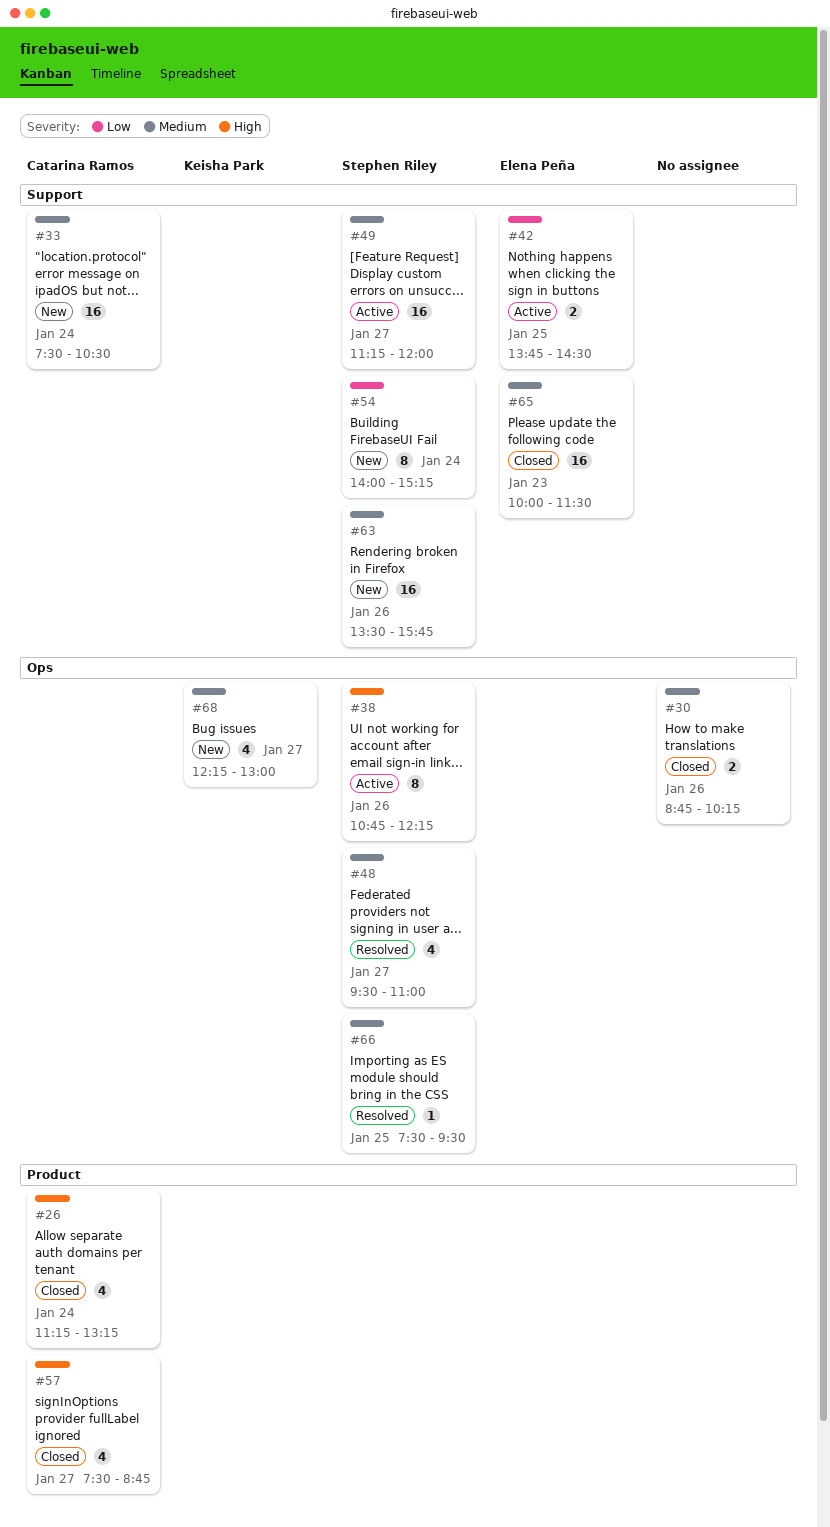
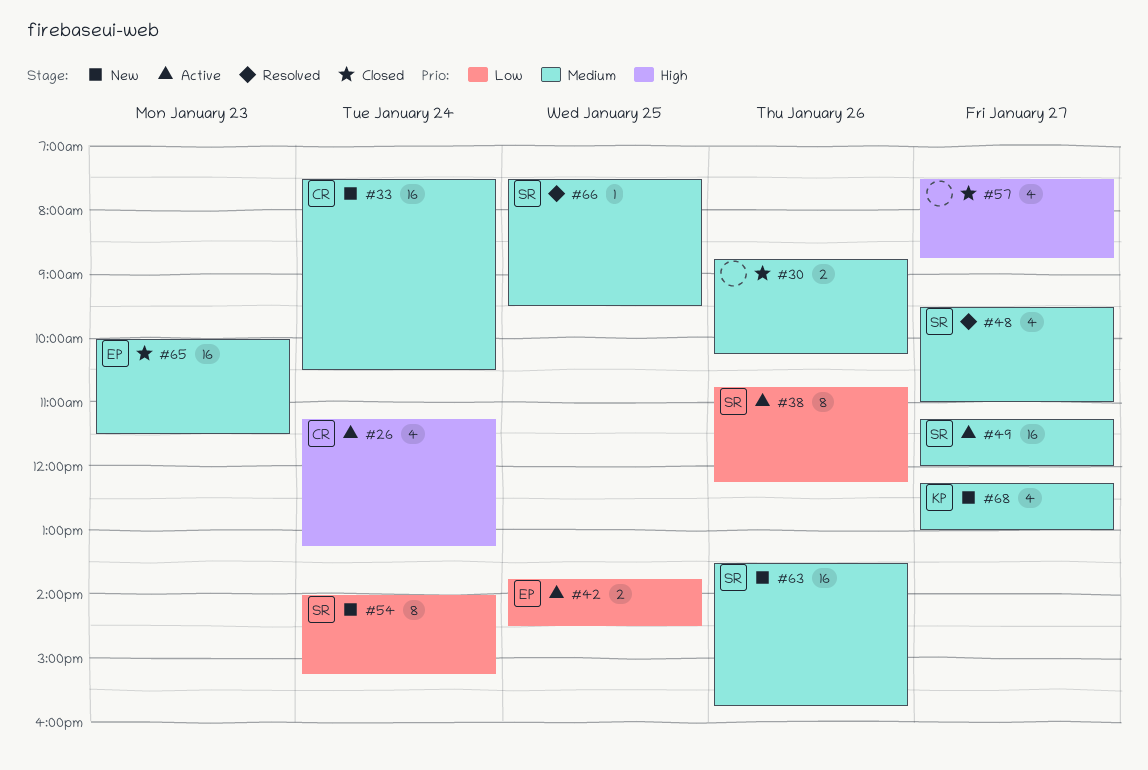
#26, status: Closed -> Active
#38, priority: High -> Low
#57, owner: Catarina Ramos -> none

